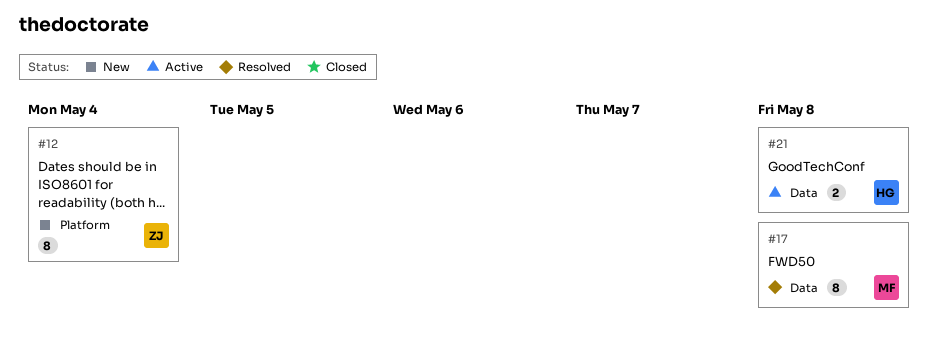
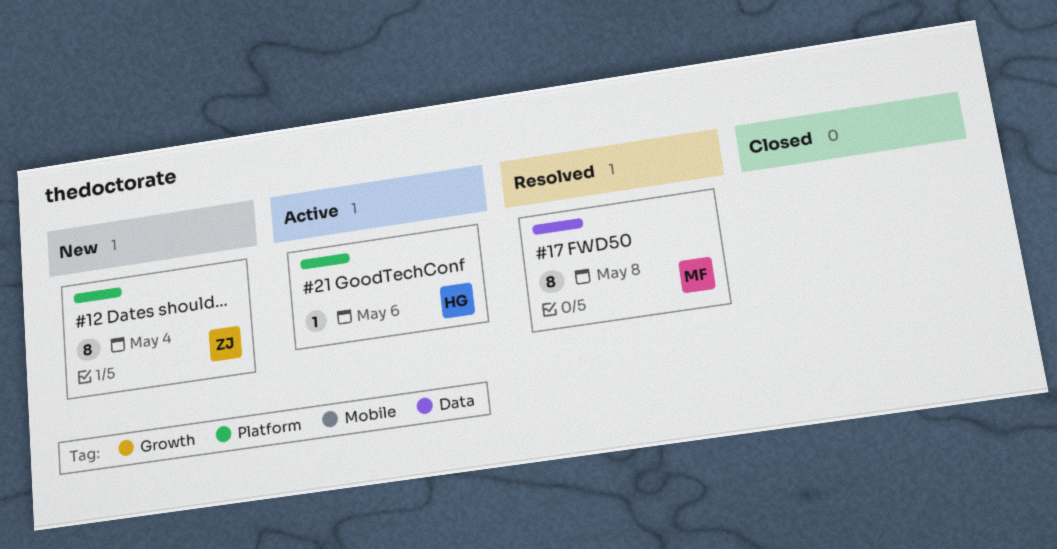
#21, label: Data -> Platform
#21, estimate: 2 -> 1
#21, due: May 8 -> May 6

